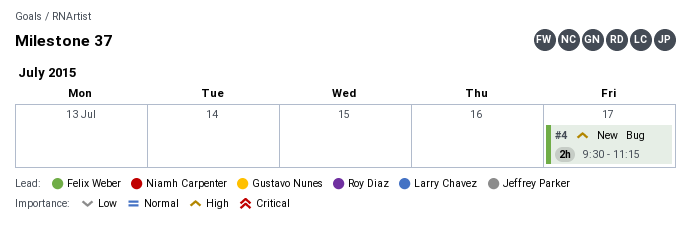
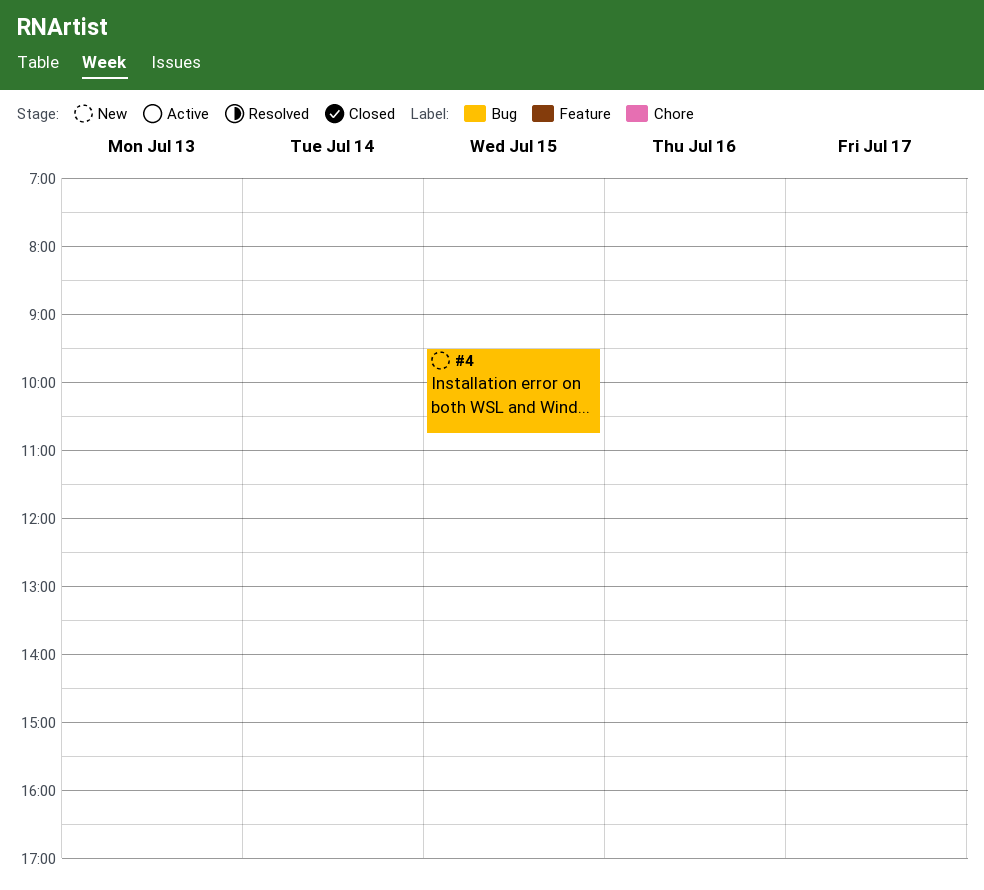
#4, day: Jul 17 -> Jul 15
#4, ends: 11:15 -> 10:45

